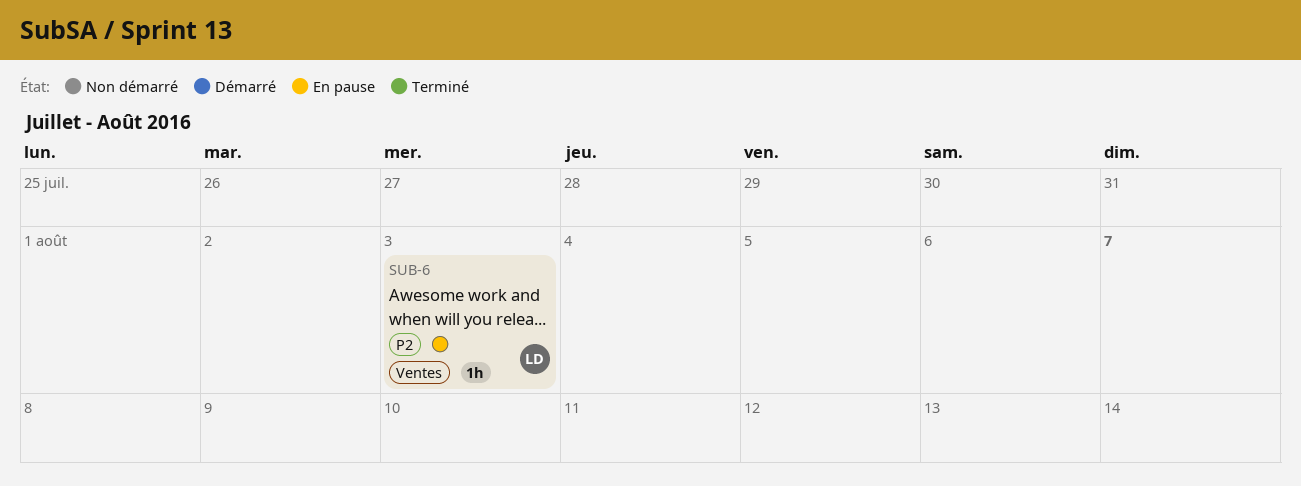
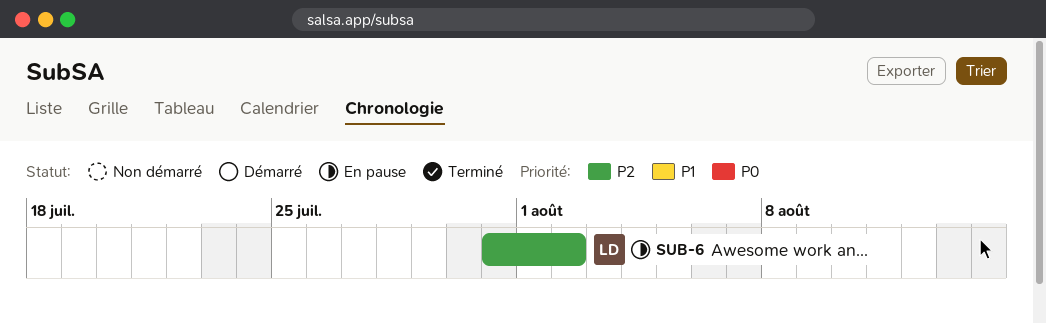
SUB-6, due: Aug 3 -> Aug 2

